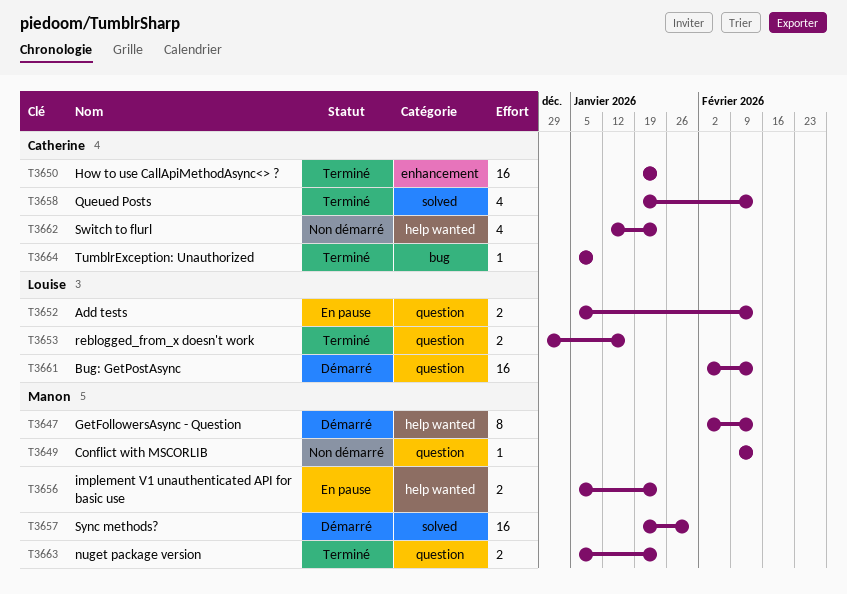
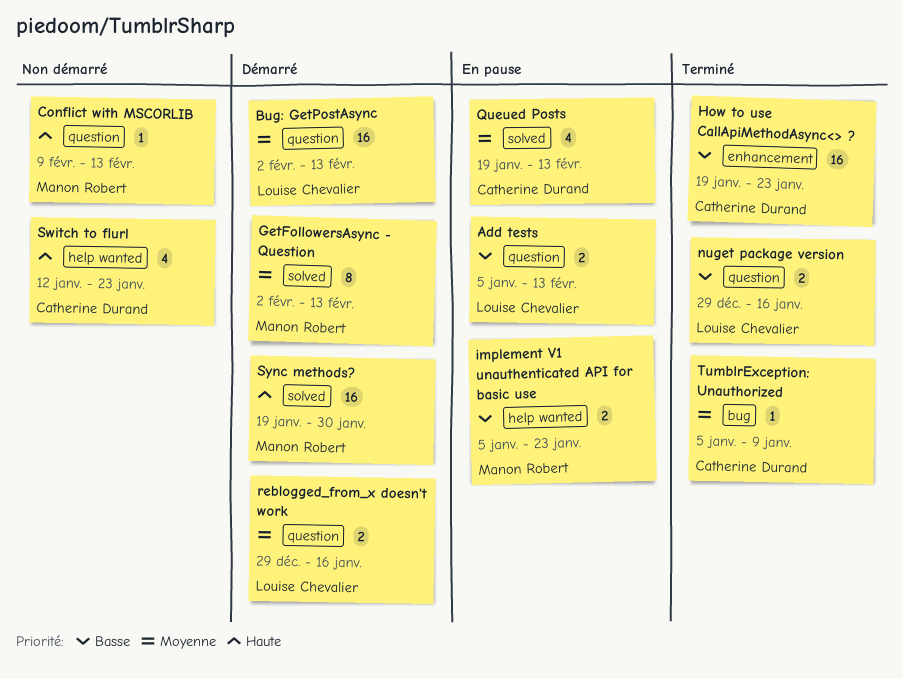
GetFollowersAsync - Question, label: help wanted -> solved
nuget package version, owner: Manon Robert -> Louise Chevalier
nuget package version, start: Jan 5 -> Dec 29
nuget package version, due: Jan 23 -> Jan 16
Queued Posts, status: Terminé -> En pause
reblogged_from_x doesn't work, status: Terminé -> Démarré

